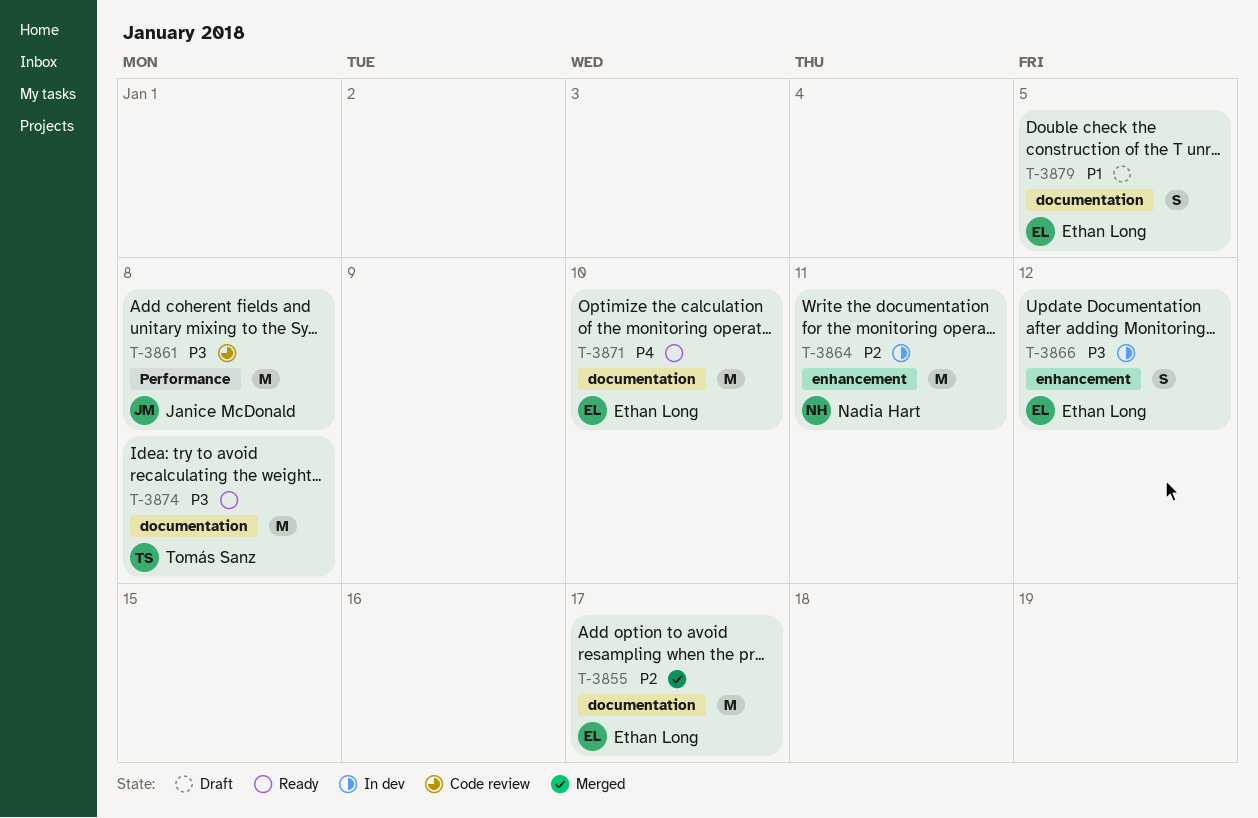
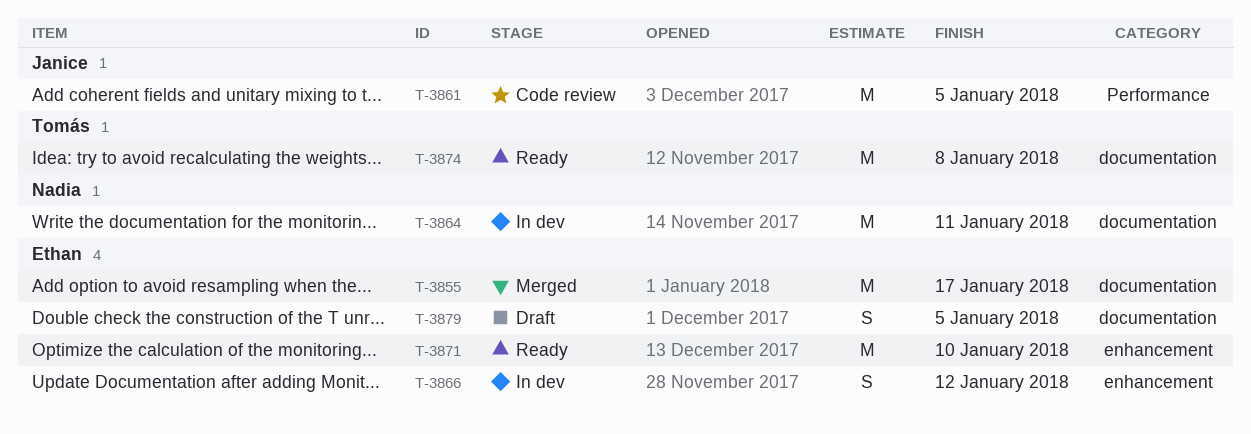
T-3861, due: Jan 8 -> Jan 5
T-3864, label: enhancement -> documentation
T-3871, label: documentation -> enhancement

